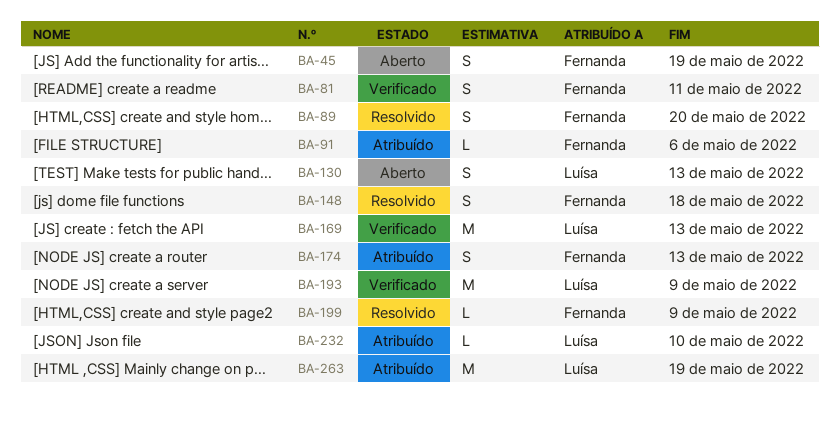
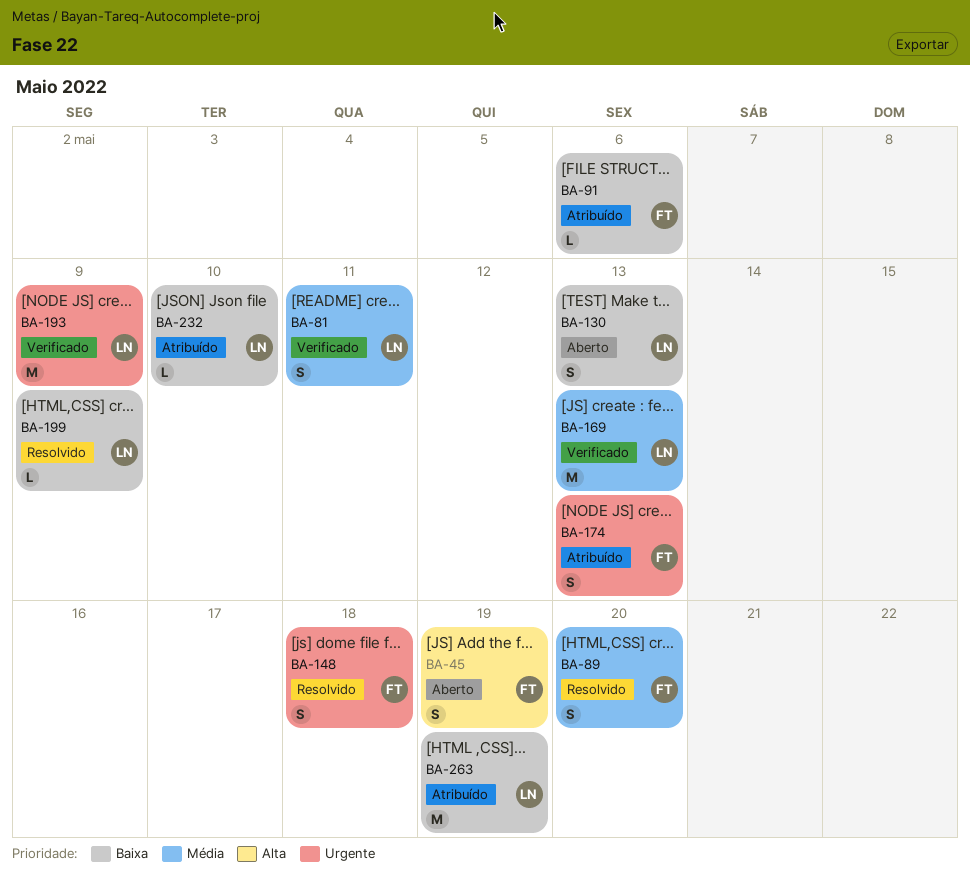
BA-81, owner: Fernanda -> Luísa
BA-199, owner: Fernanda -> Luísa

